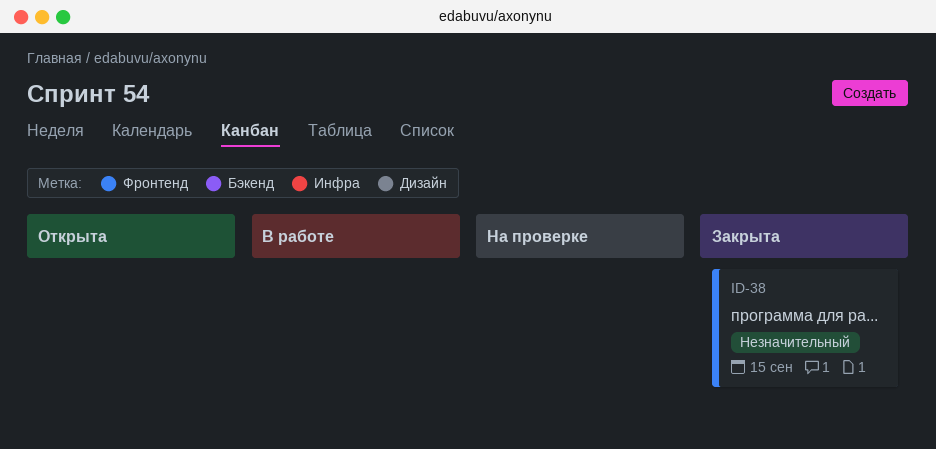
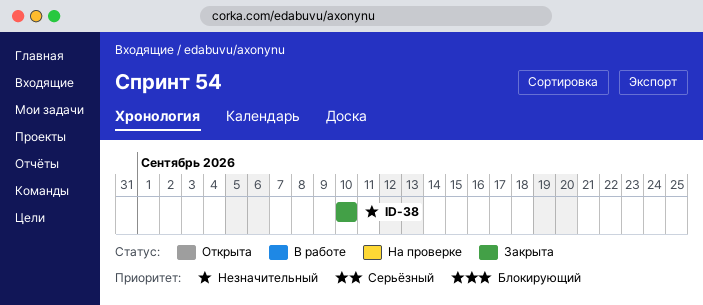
ID-38, due: Sep 15 -> Sep 10

